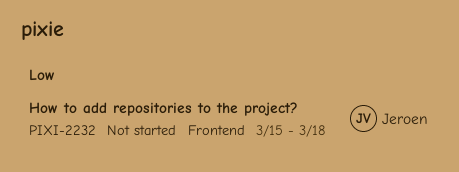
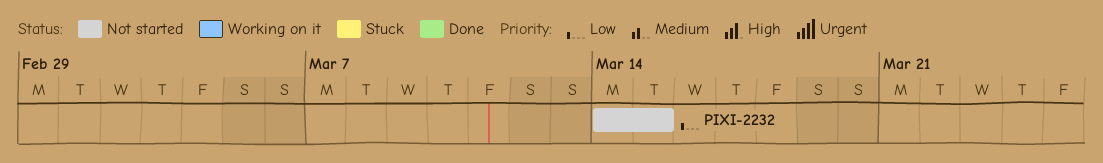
PIXI-2232, start: Mar 15 -> Mar 14
PIXI-2232, due: Mar 18 -> Mar 15

